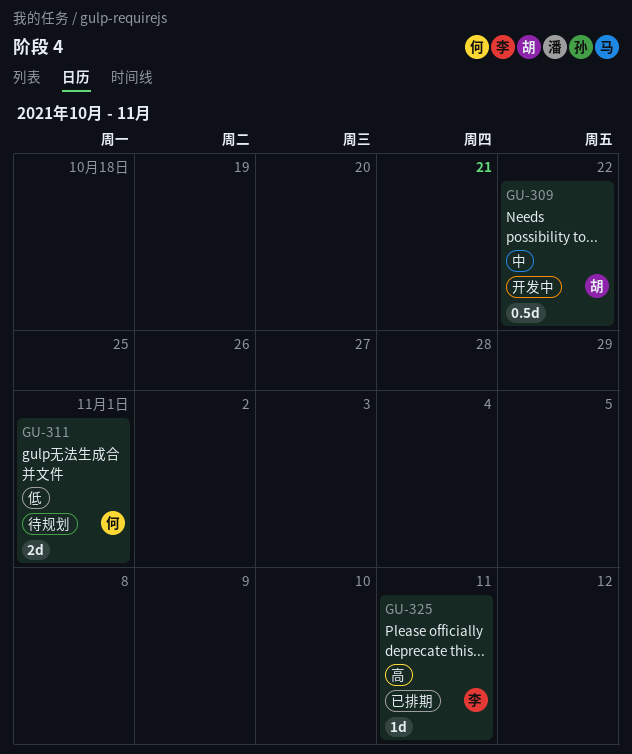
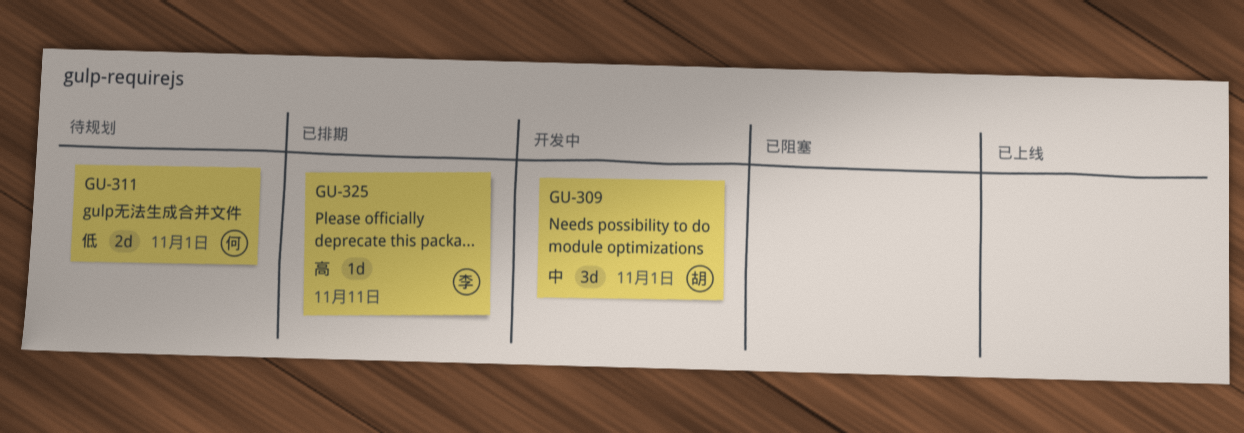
GU-309, estimate: 0.5d -> 3d
GU-309, due: Oct 22 -> Nov 1

